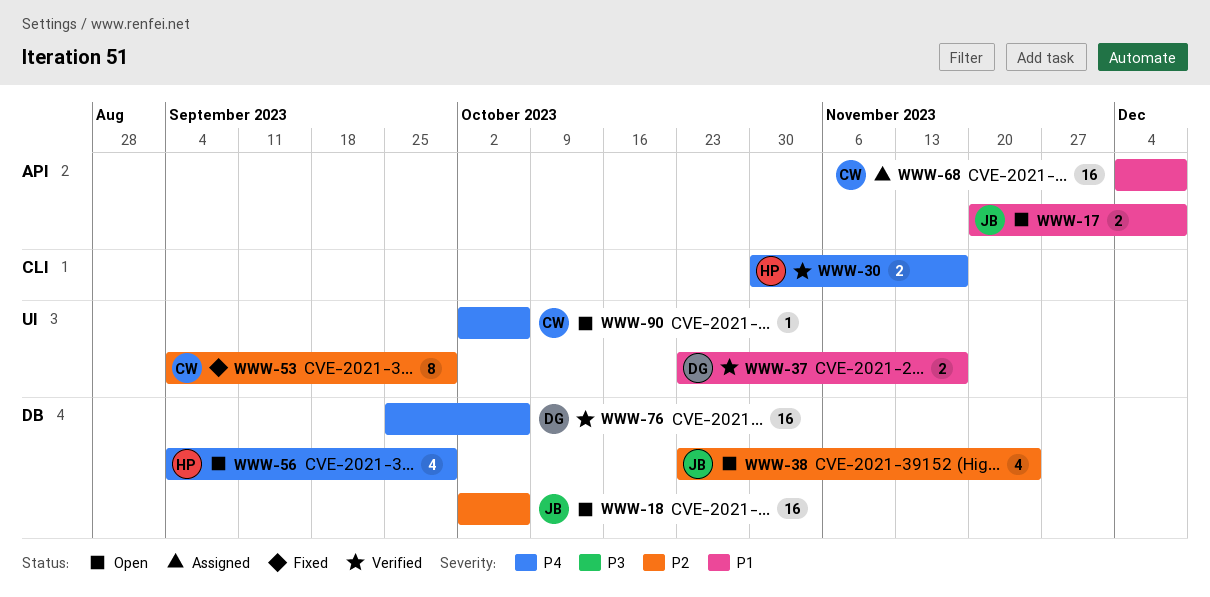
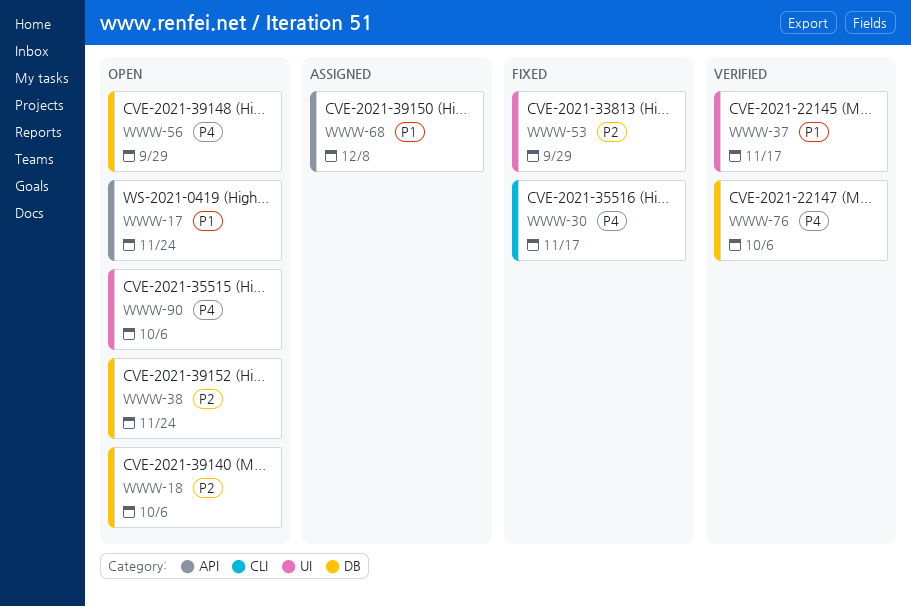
WWW-17, due: Dec 8 -> Nov 24
WWW-30, status: Verified -> Fixed

